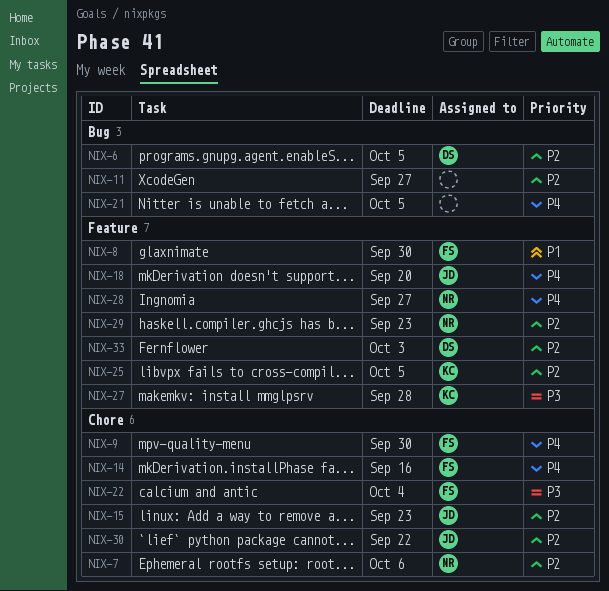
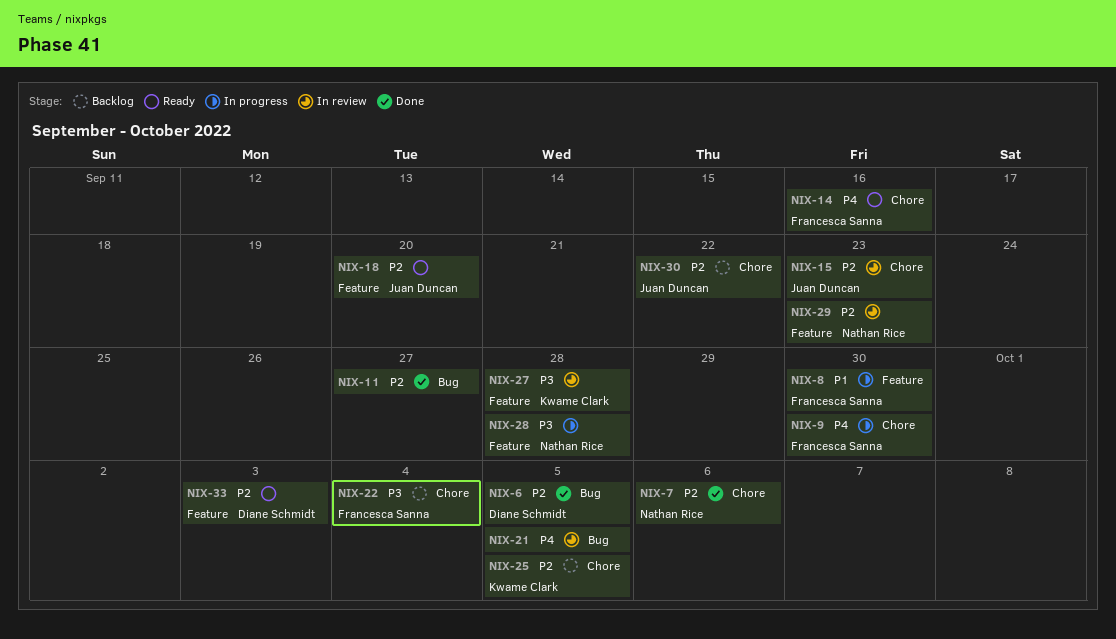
NIX-18, priority: P4 -> P2
NIX-25, label: Feature -> Chore
NIX-28, priority: P4 -> P3
NIX-28, due: Sep 27 -> Sep 28

